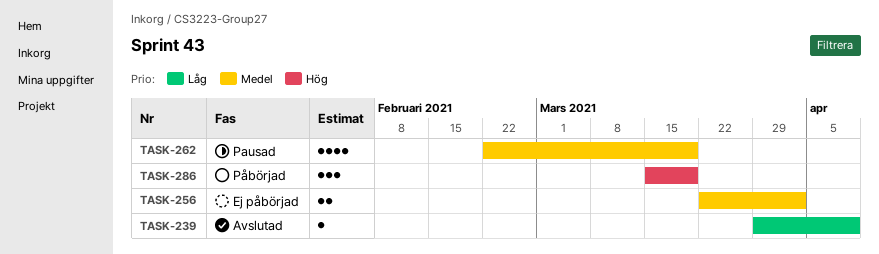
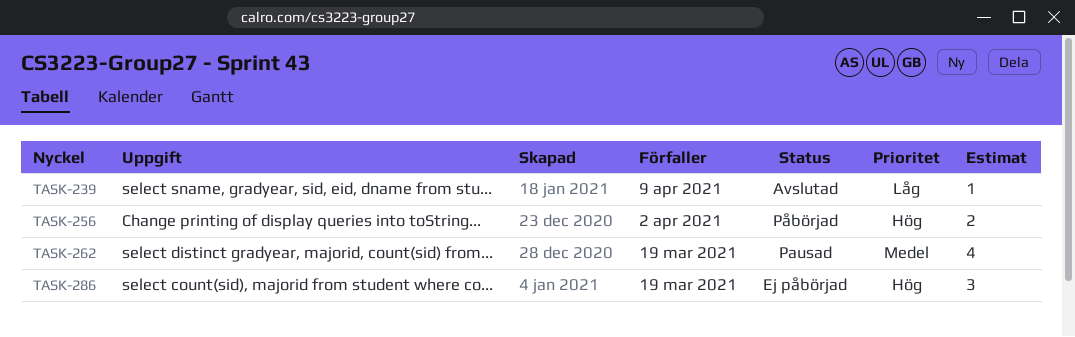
TASK-256, status: Ej påbörjad -> Påbörjad
TASK-256, priority: Medel -> Hög
TASK-286, status: Påbörjad -> Ej påbörjad

